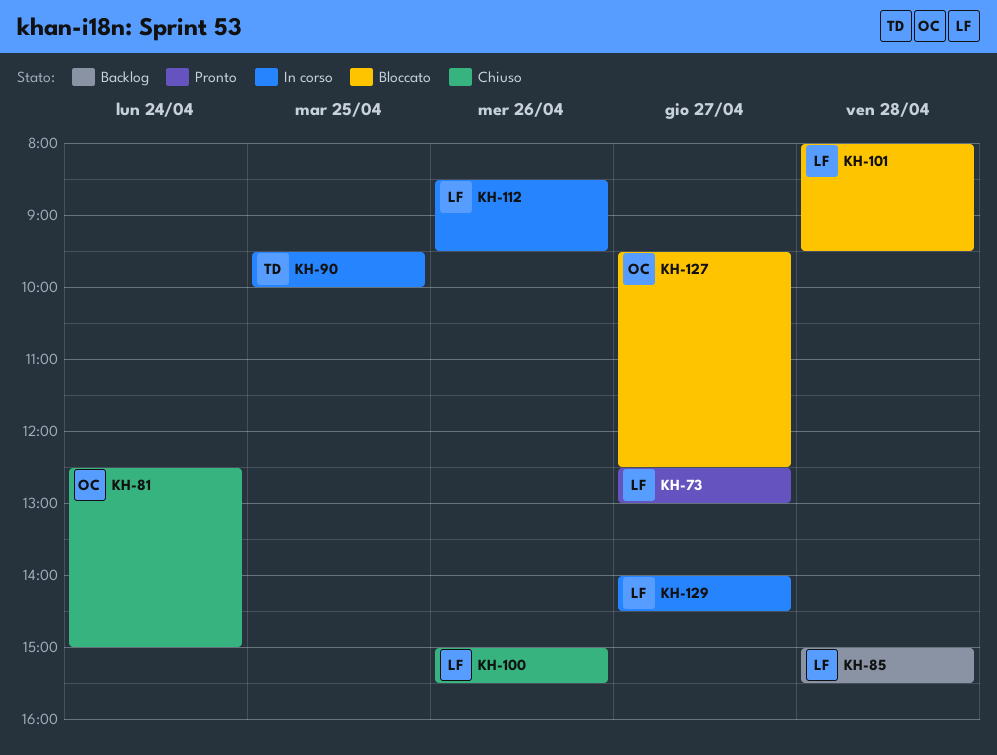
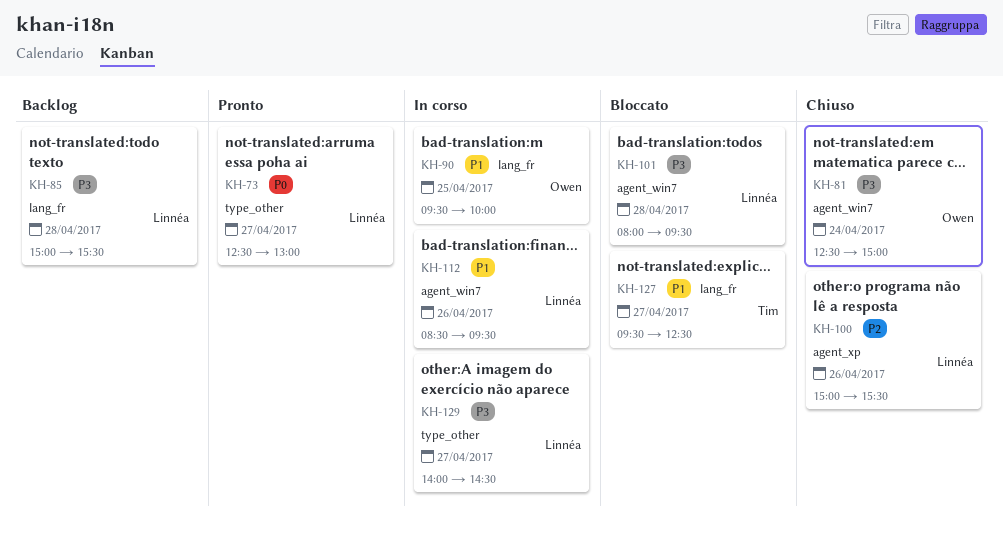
KH-90, owner: Tim -> Owen
KH-127, owner: Owen -> Tim

